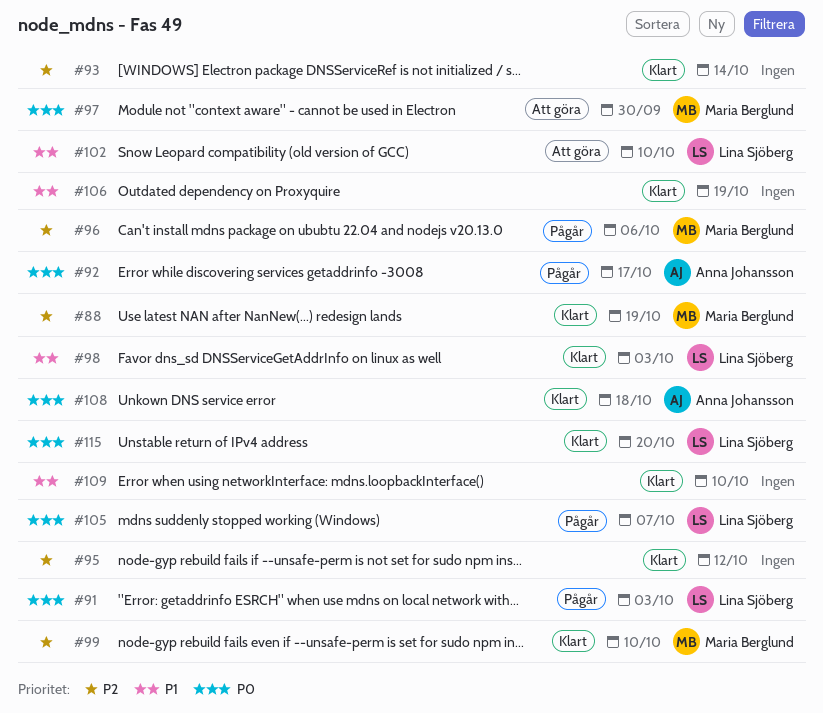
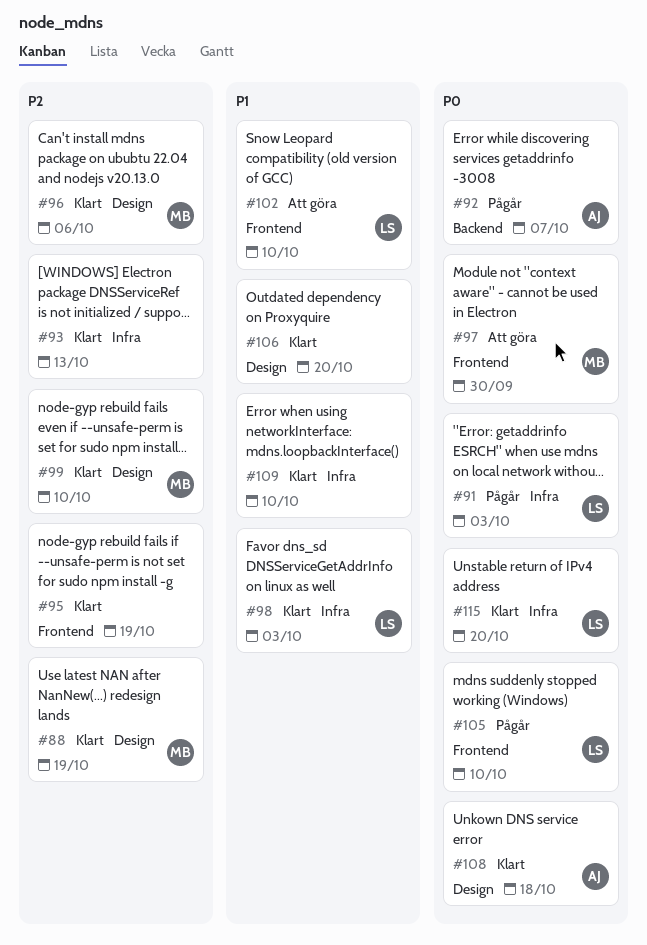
#92, due: Oct 17 -> Oct 7
#93, due: Oct 14 -> Oct 13
#95, due: Oct 12 -> Oct 19
#96, status: Pågår -> Klart
#105, due: Oct 7 -> Oct 10
#106, due: Oct 19 -> Oct 20

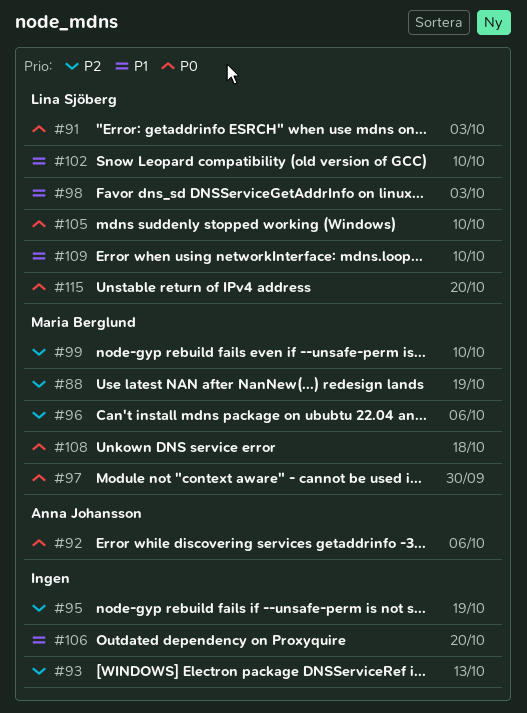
#92, due: Oct 7 -> Oct 6
#108, owner: Anna Johansson -> Maria Berglund
#109, owner: none -> Lina Sjöberg

